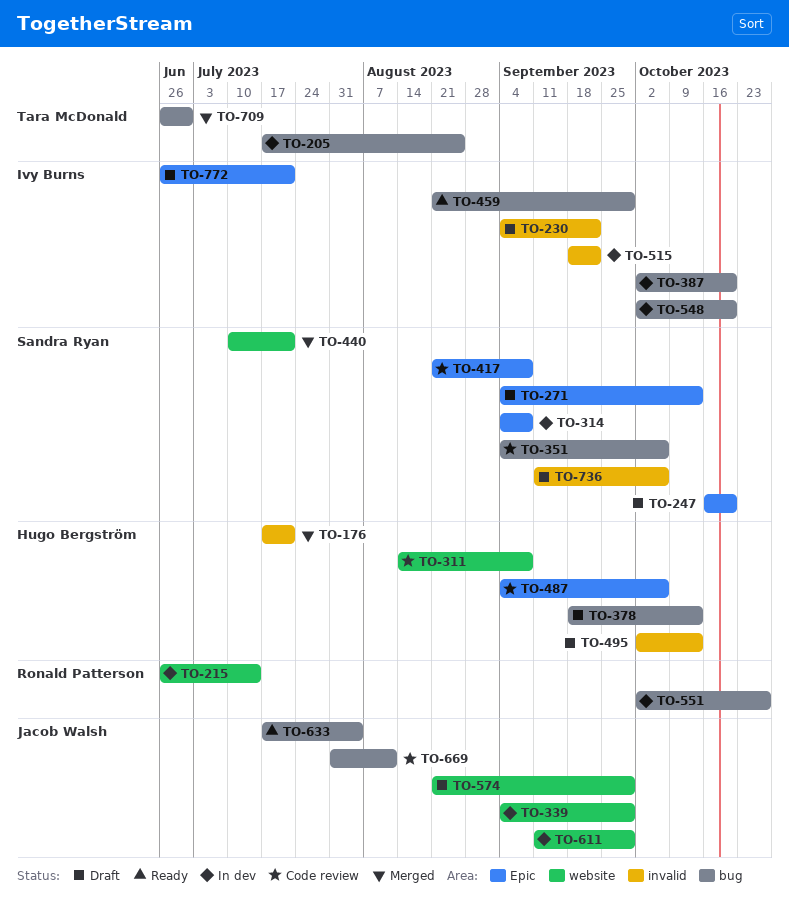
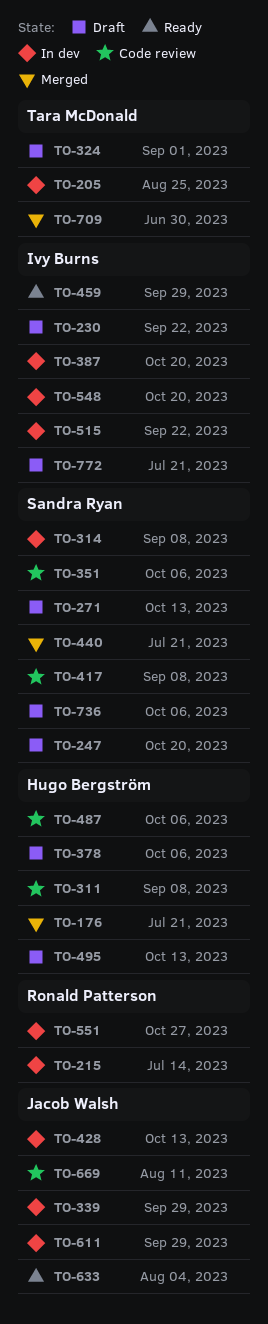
TO-324: none -> present
TO-378, due: Oct 13 -> Oct 6
TO-428: none -> present
TO-574: present -> none

